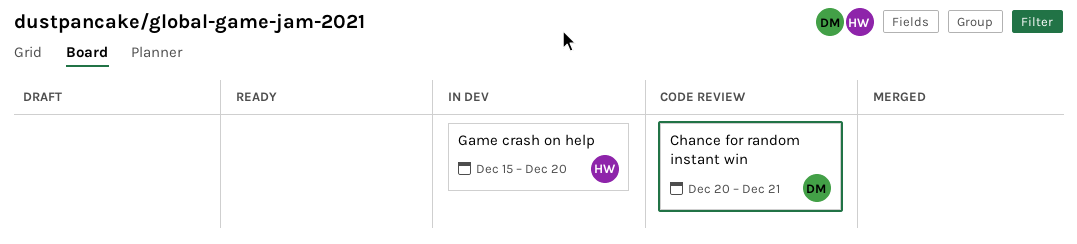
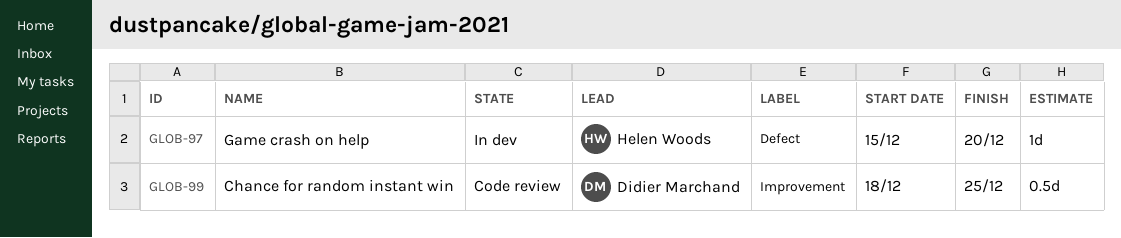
Chance for random instant win, start: Dec 20 -> Dec 18
Chance for random instant win, due: Dec 21 -> Dec 25

